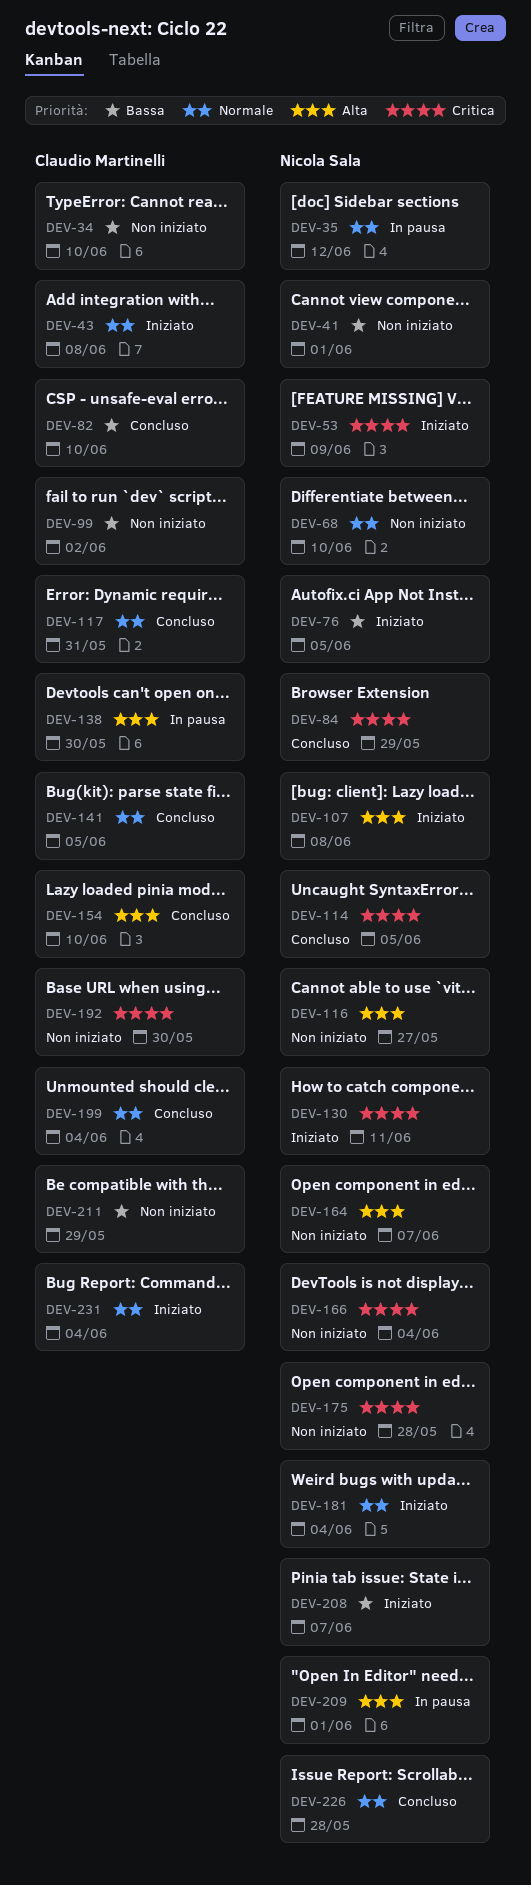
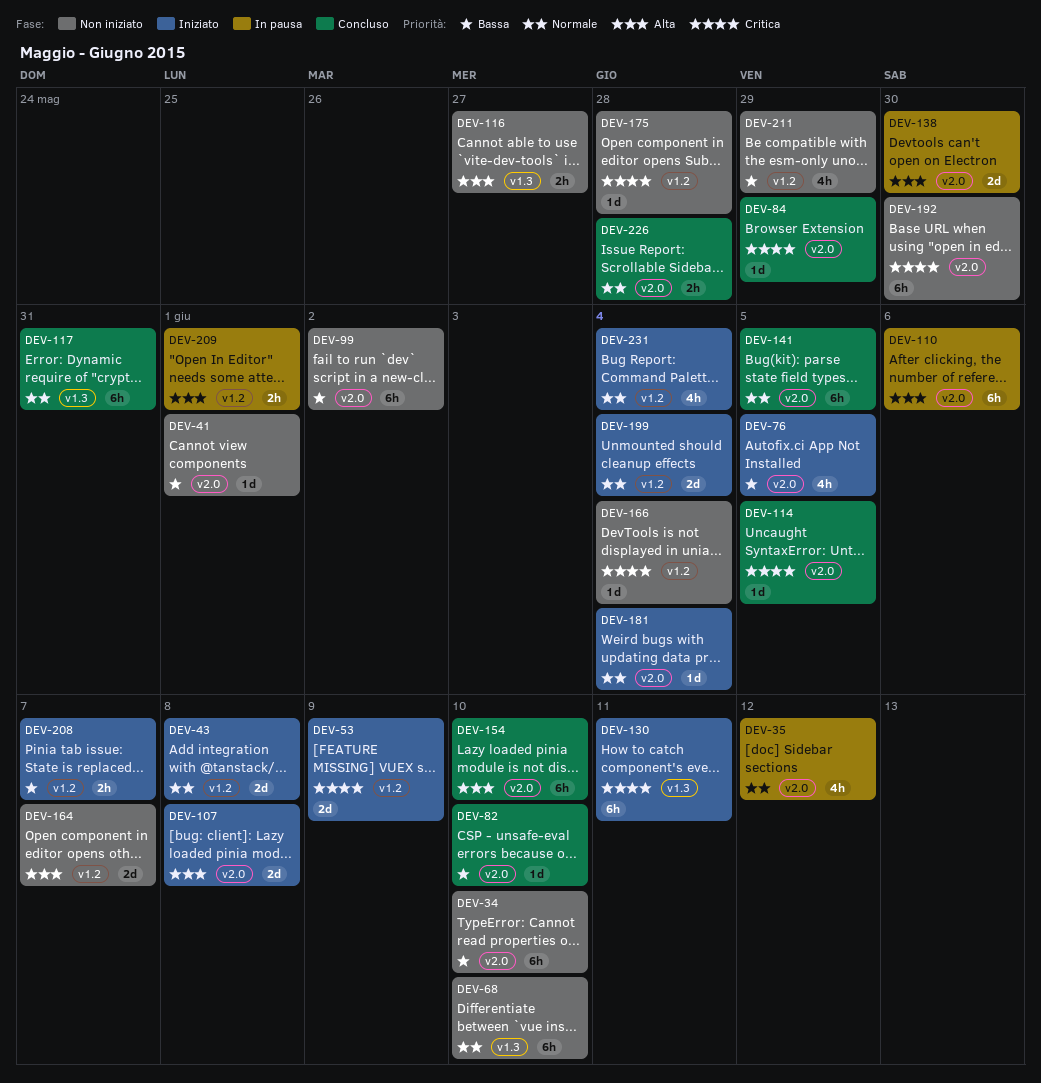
DEV-110: none -> present
DEV-199, status: Concluso -> Iniziato

